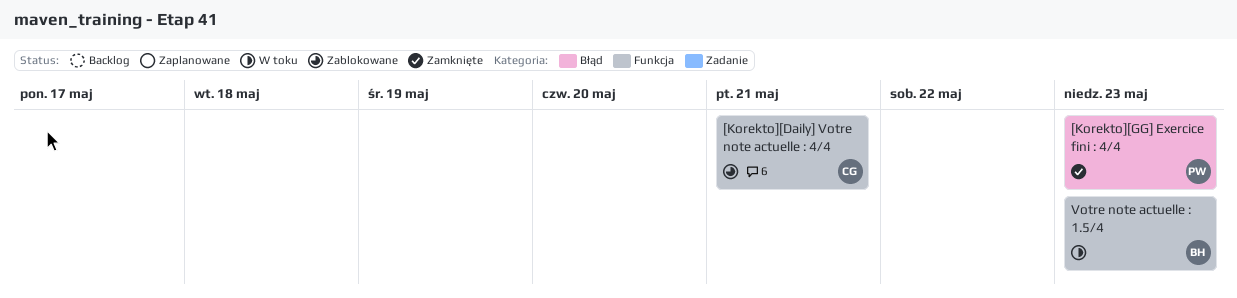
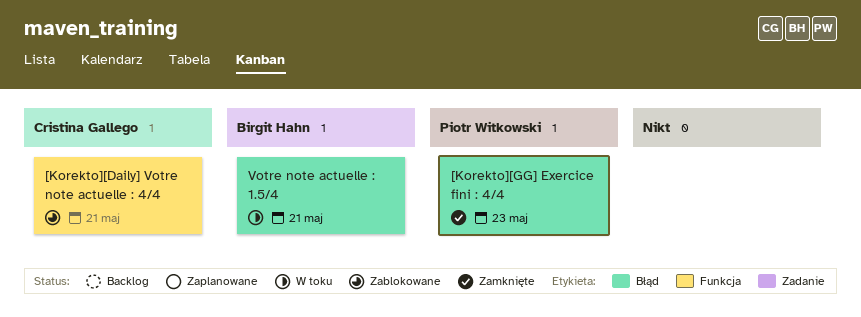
Votre note actuelle : 1.5/4, label: Funkcja -> Błąd
Votre note actuelle : 1.5/4, due: May 23 -> May 21

